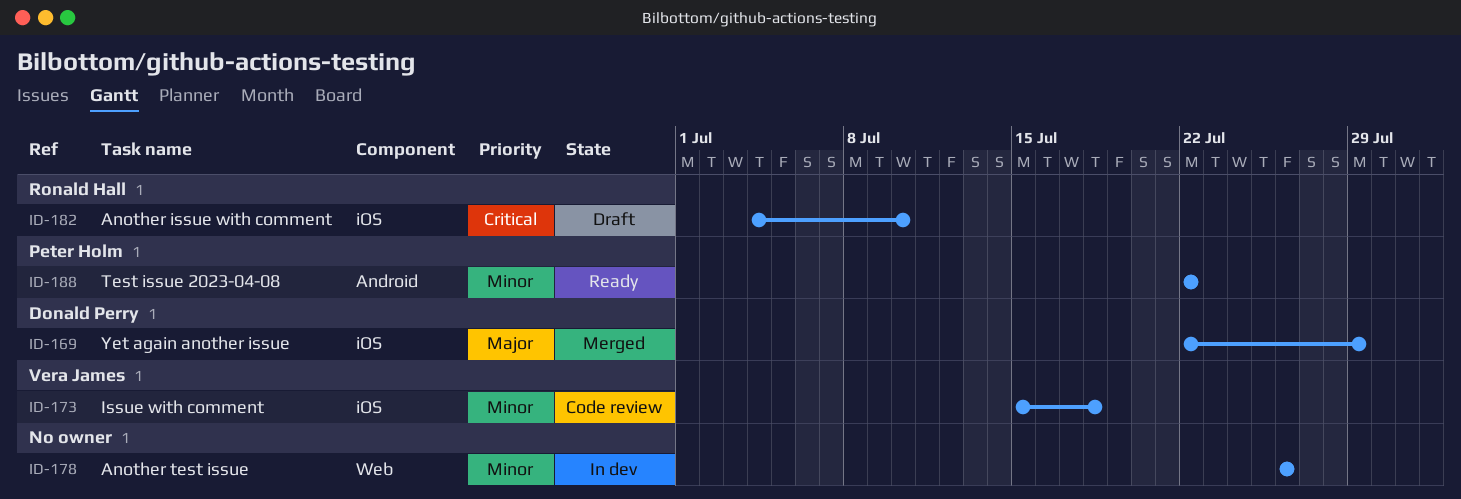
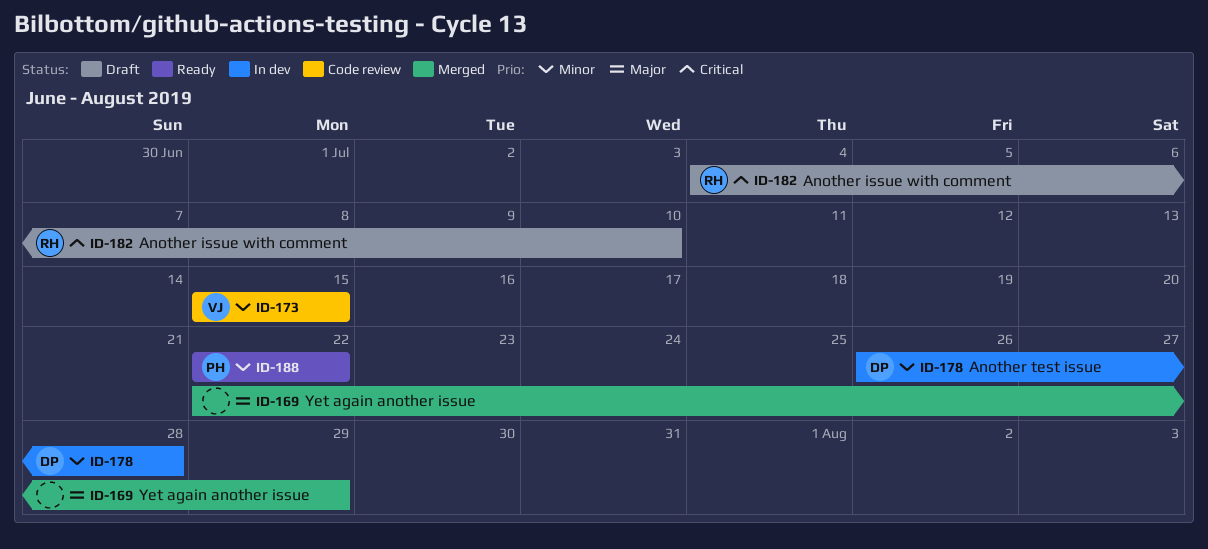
ID-169, owner: Donald Perry -> none
ID-173, due: Jul 18 -> Jul 15
ID-178, owner: none -> Donald Perry
ID-178, due: Jul 26 -> Jul 28

